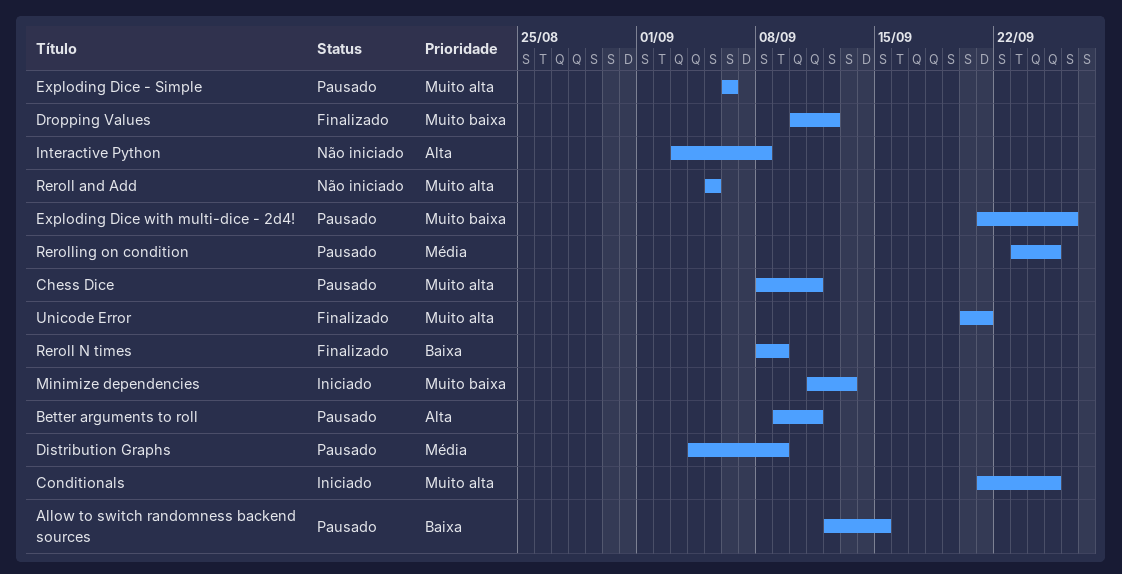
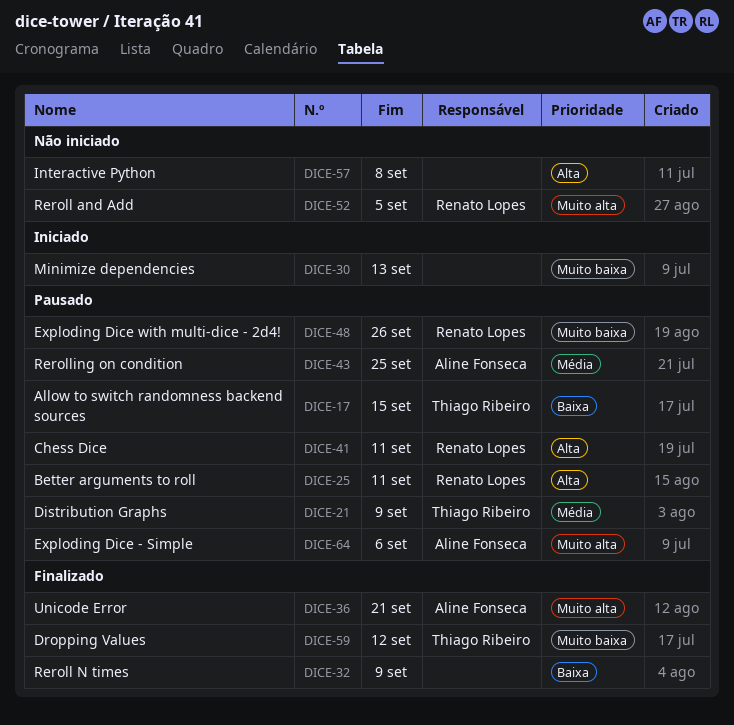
Chess Dice, priority: Muito alta -> Alta
Conditionals: present -> none

